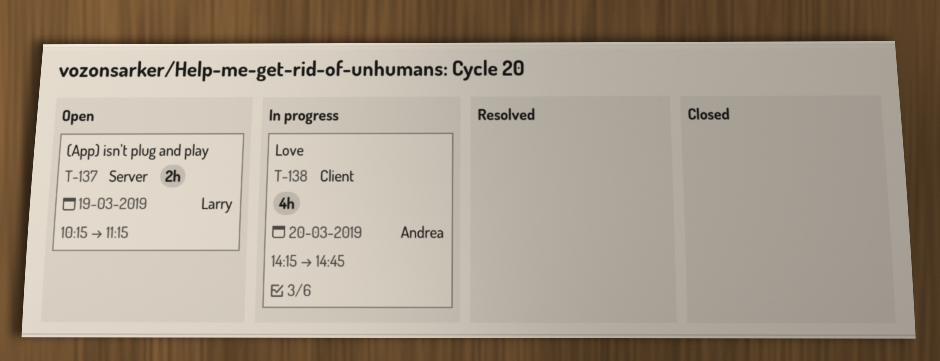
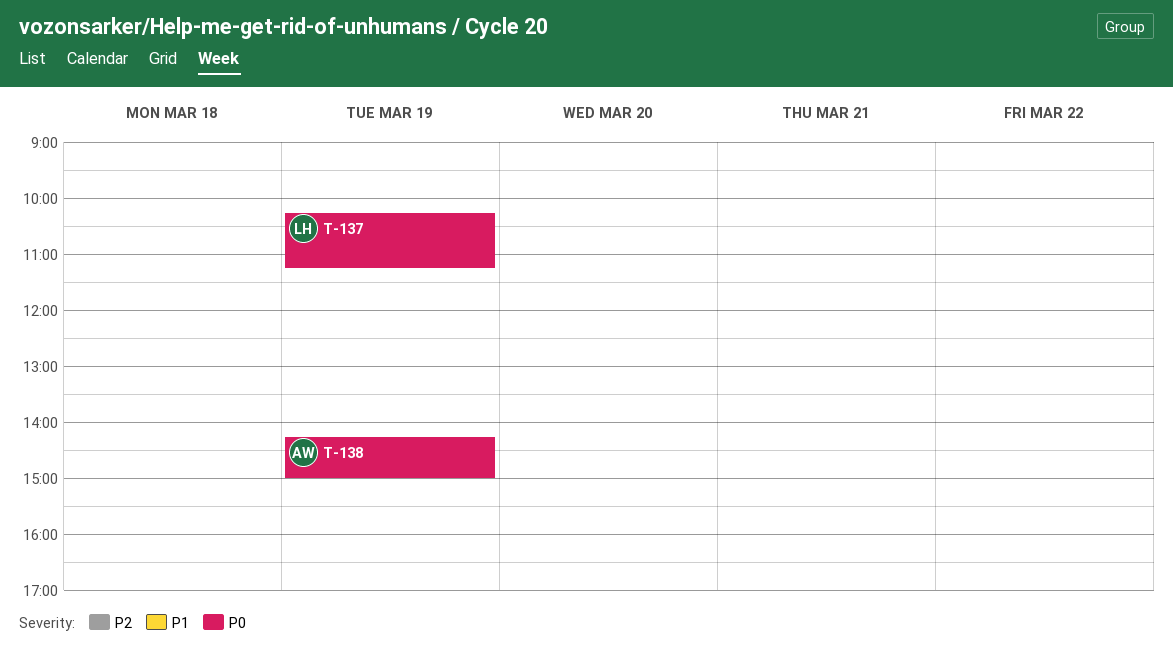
T-138, day: Mar 20 -> Mar 19
T-138, ends: 14:45 -> 15:00

